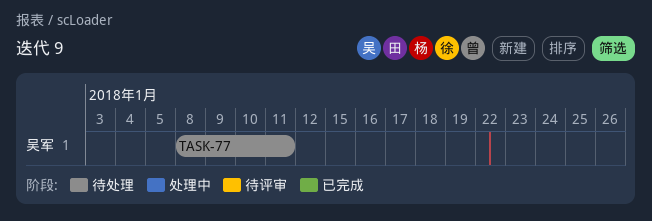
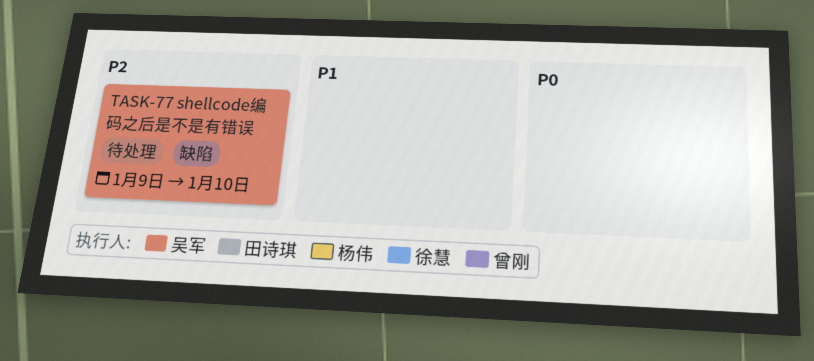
TASK-77, start: Jan 8 -> Jan 9
TASK-77, due: Jan 11 -> Jan 10

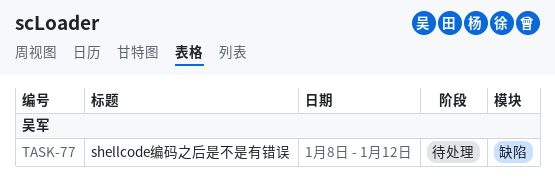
TASK-77, start: Jan 9 -> Jan 8
TASK-77, due: Jan 10 -> Jan 12

